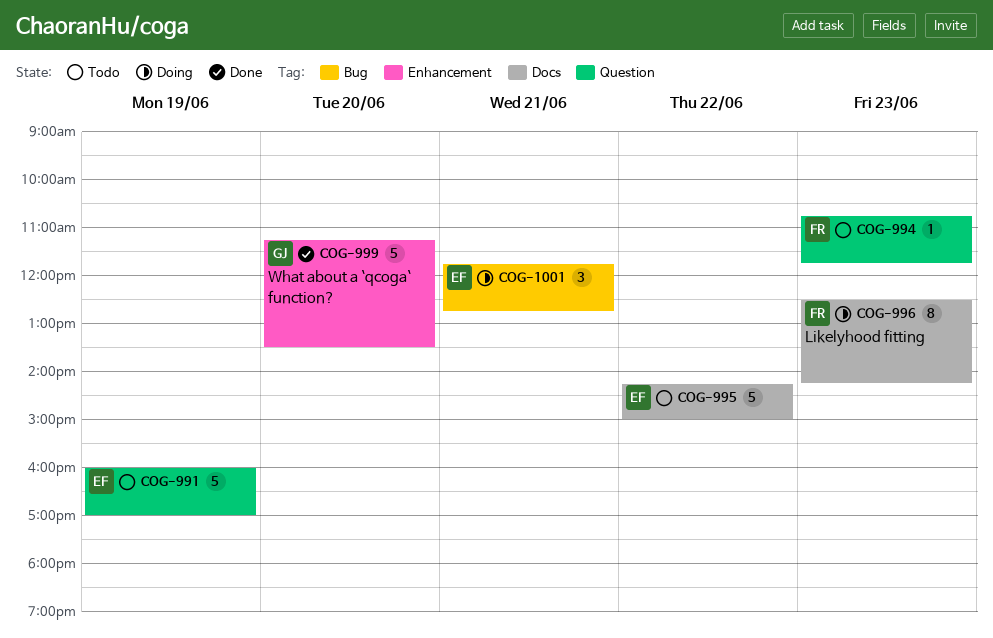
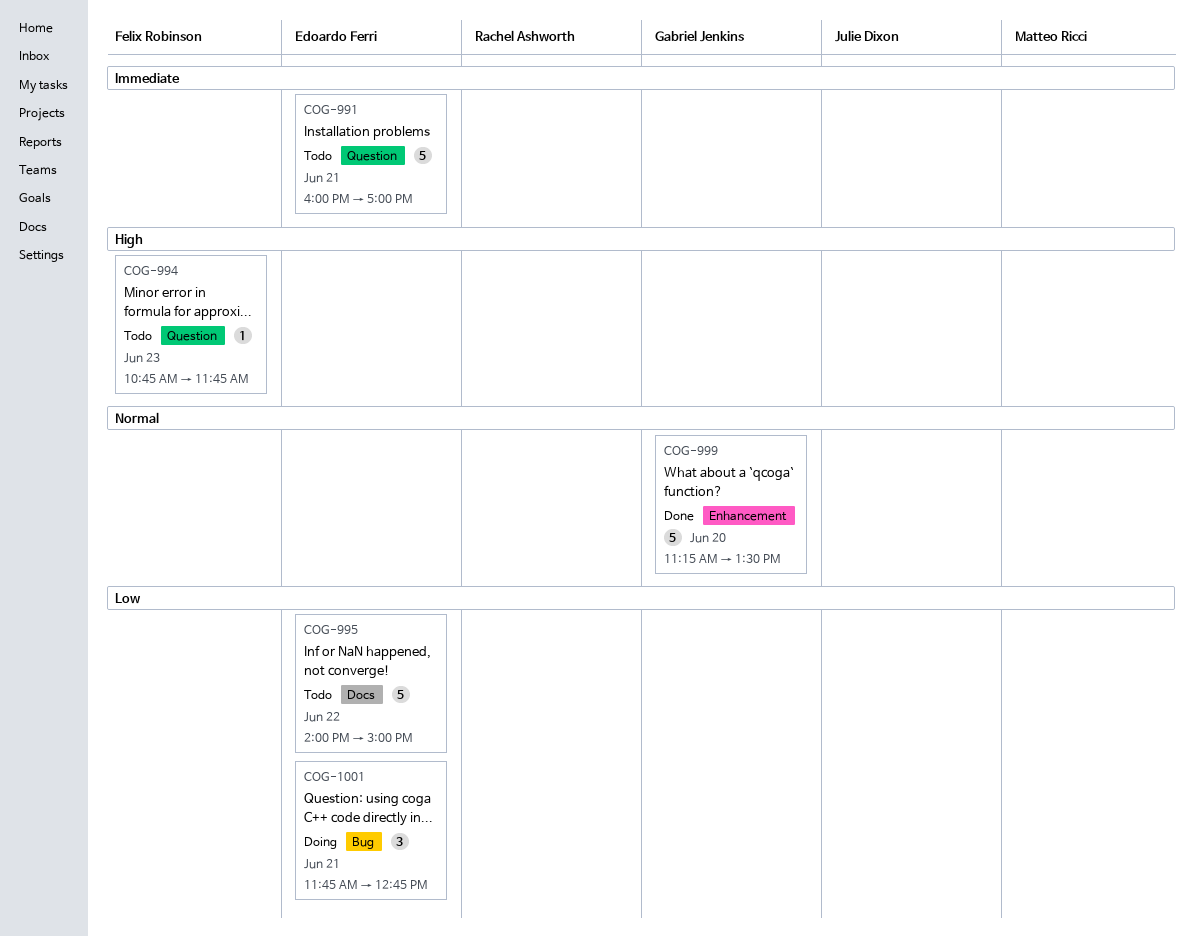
COG-991, day: Jun 19 -> Jun 21
COG-995, begins: 14:15 -> 14:00
COG-996: present -> none

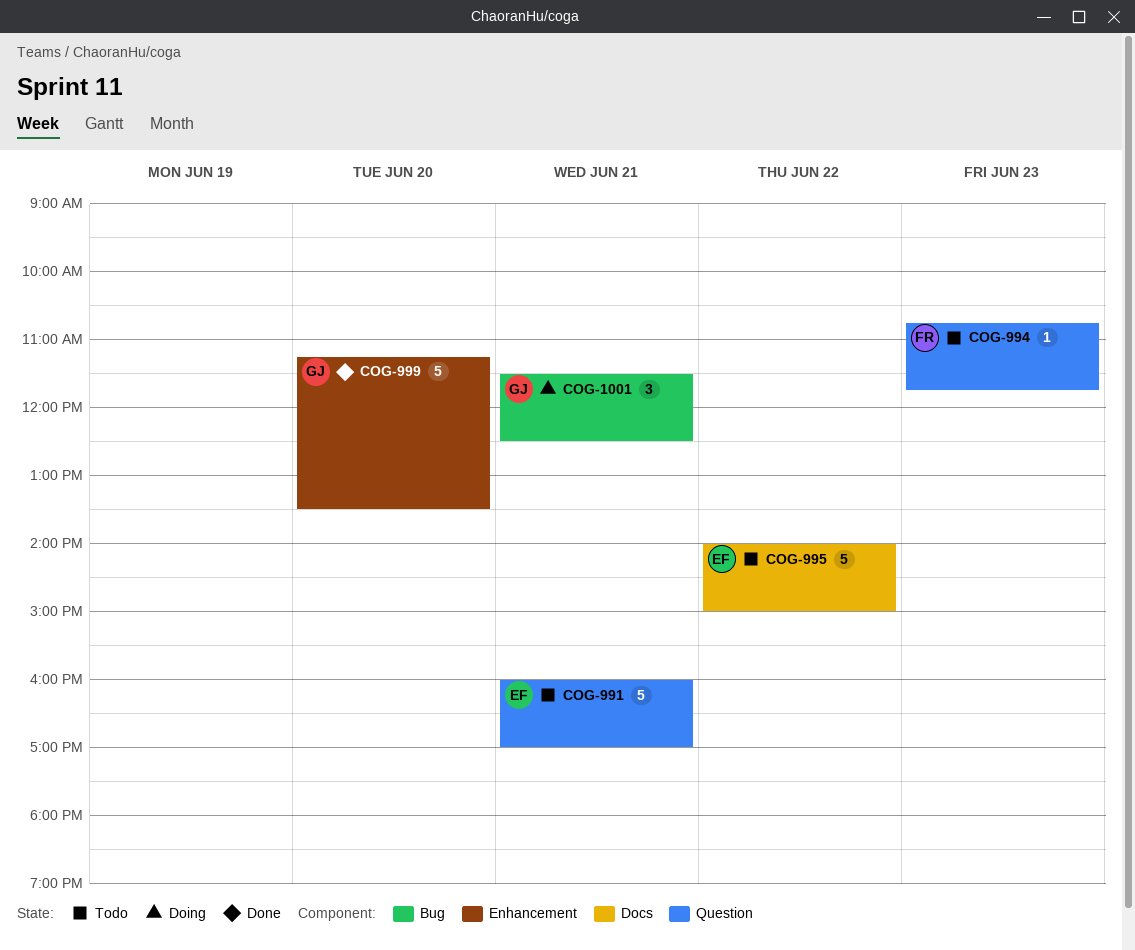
COG-1001, owner: Edoardo Ferri -> Gabriel Jenkins
COG-1001, begins: 11:45 -> 11:30
COG-1001, ends: 12:45 -> 12:30

